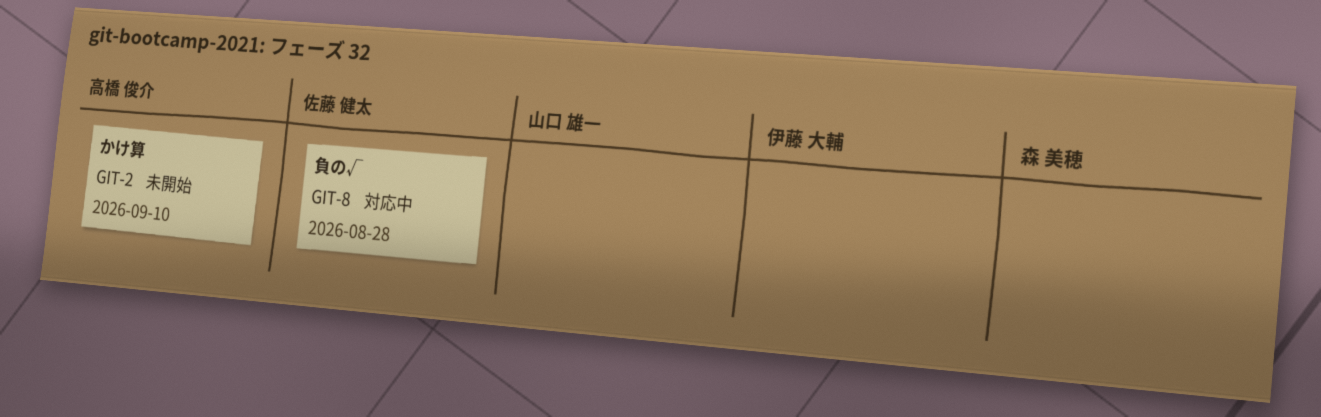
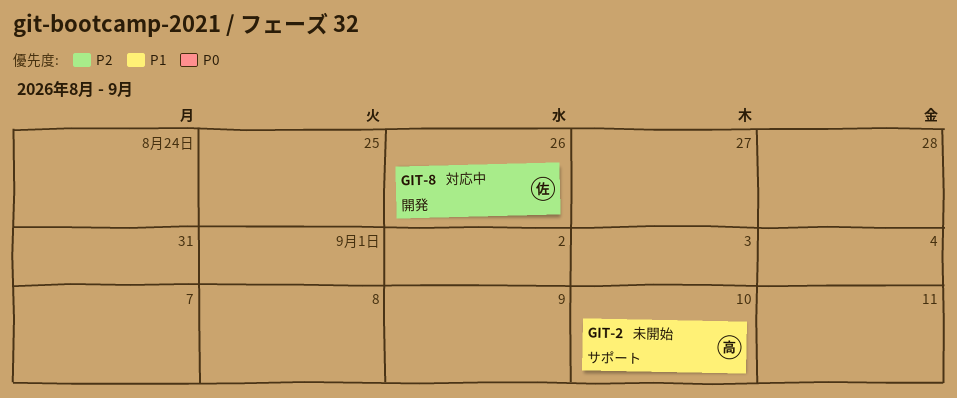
GIT-8, due: Aug 28 -> Aug 26

